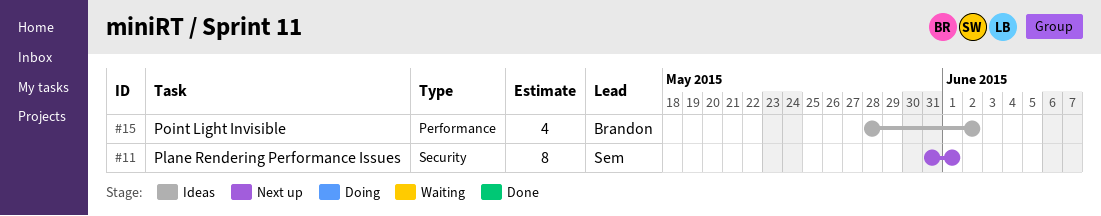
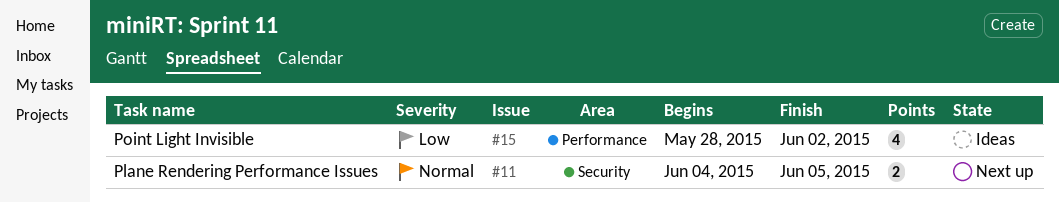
#11, estimate: 8 -> 2
#11, start: May 31 -> Jun 4
#11, due: Jun 1 -> Jun 5

